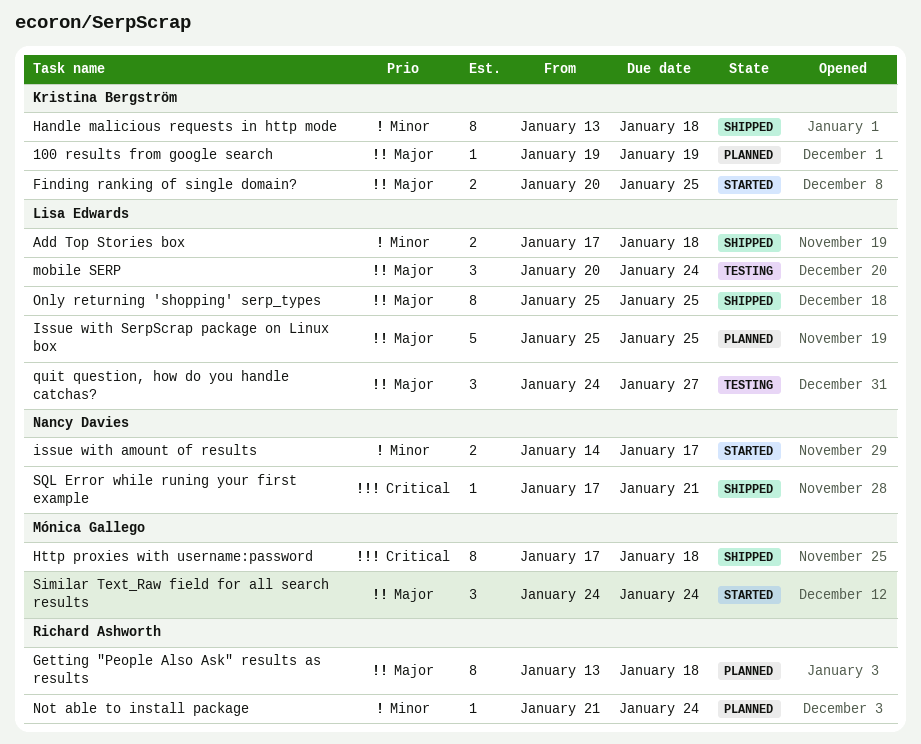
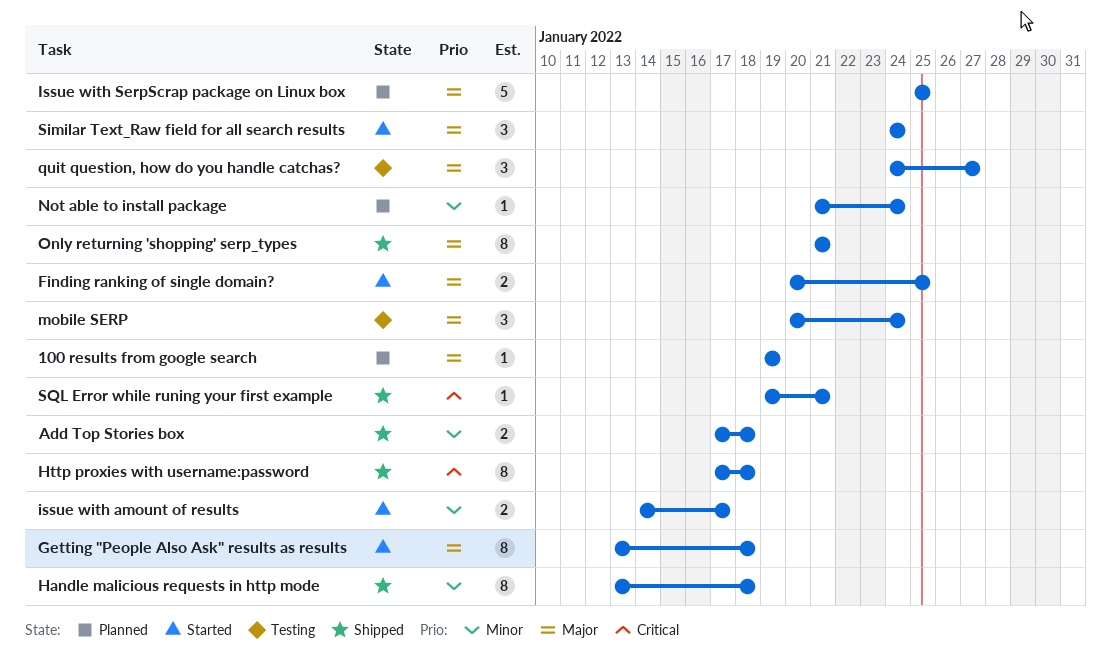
Getting "People Also Ask" results as results, status: Planned -> Started
Only returning 'shopping' serp_types, start: Jan 25 -> Jan 21
Only returning 'shopping' serp_types, due: Jan 25 -> Jan 21
SQL Error while runing your first example, start: Jan 17 -> Jan 19

